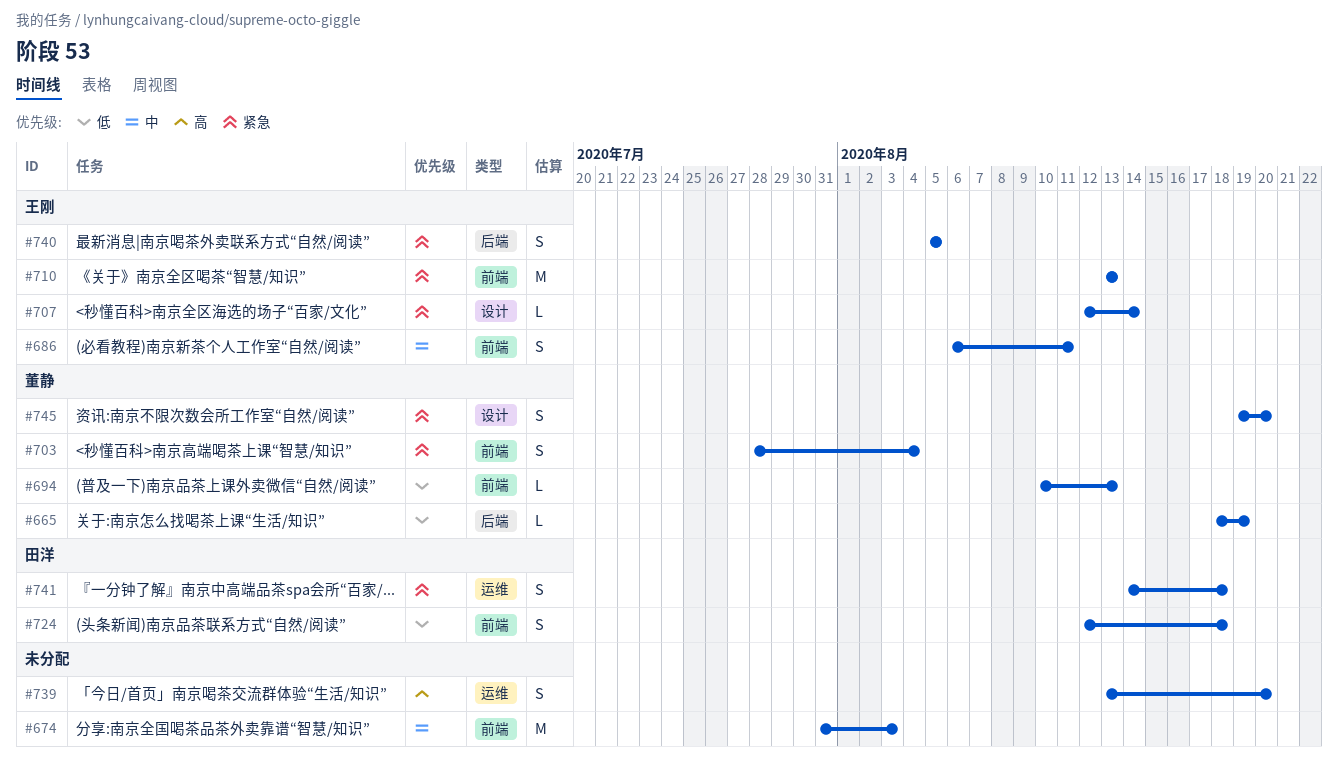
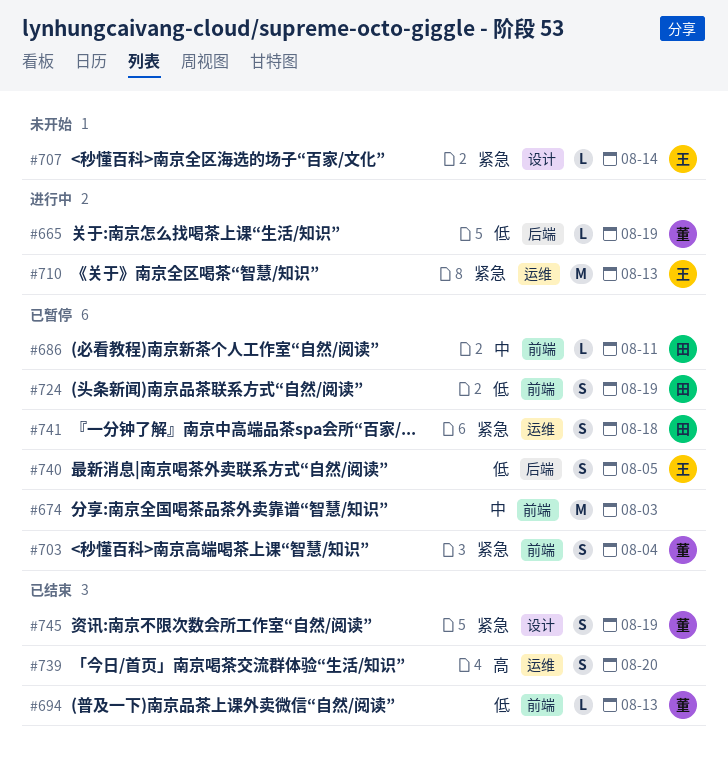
#686, owner: 王刚 -> 田洋
#686, estimate: S -> L
#710, label: 前端 -> 运维
#724, due: Aug 18 -> Aug 19
#740, priority: 紧急 -> 低
#745, due: Aug 20 -> Aug 19

